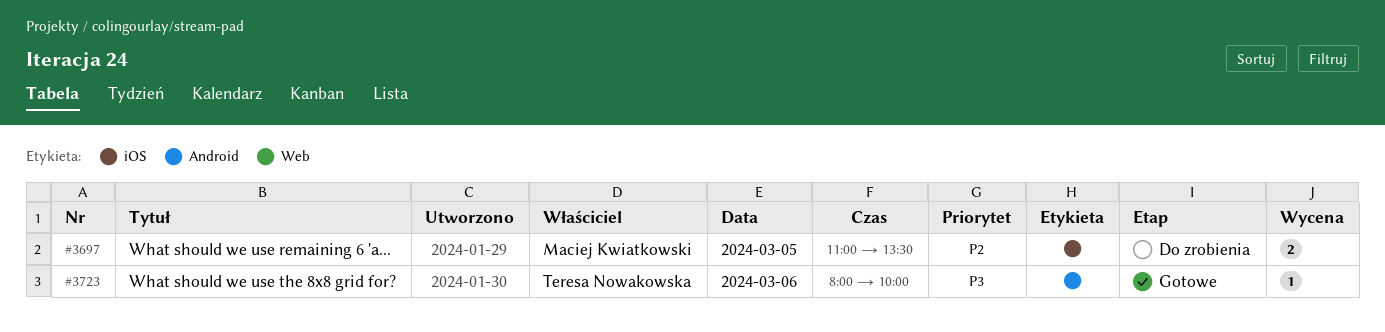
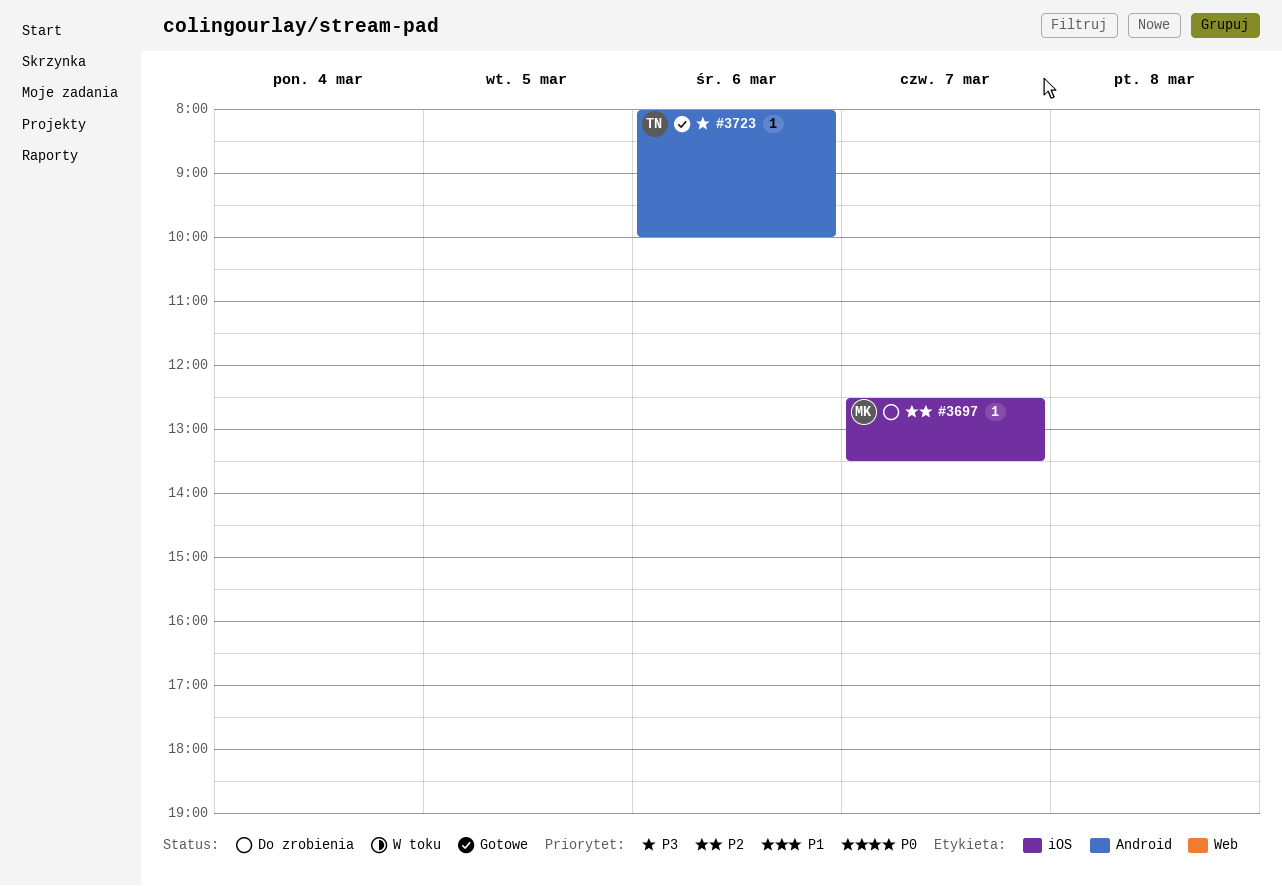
#3697, estimate: 2 -> 1
#3697, day: Mar 5 -> Mar 7
#3697, begins: 11:00 -> 12:30

